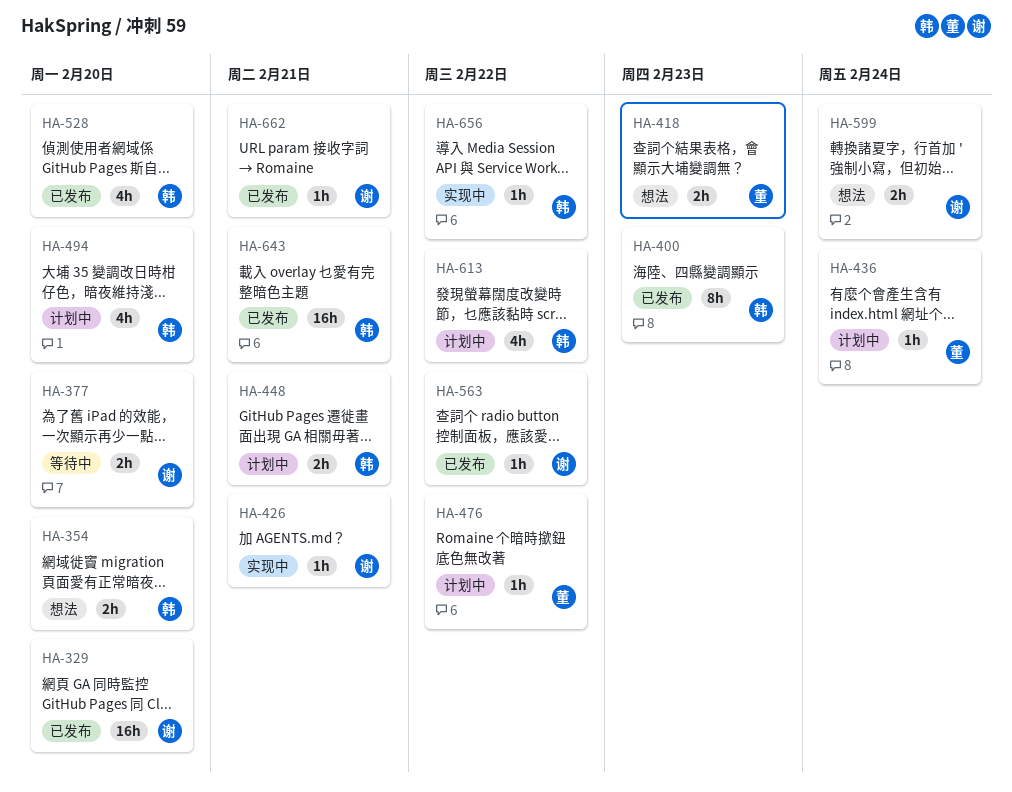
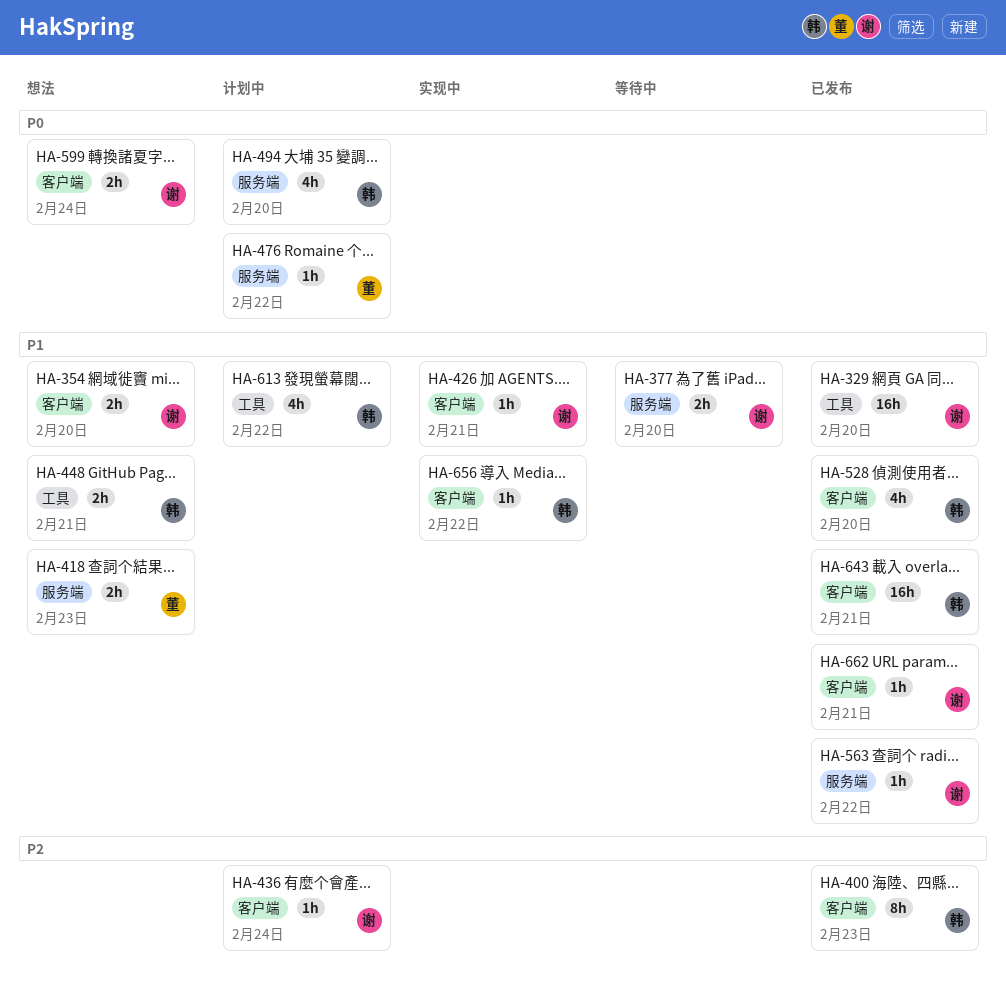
HA-354, owner: 韩 -> 谢
HA-436, owner: 董 -> 谢
HA-448, status: 计划中 -> 想法

